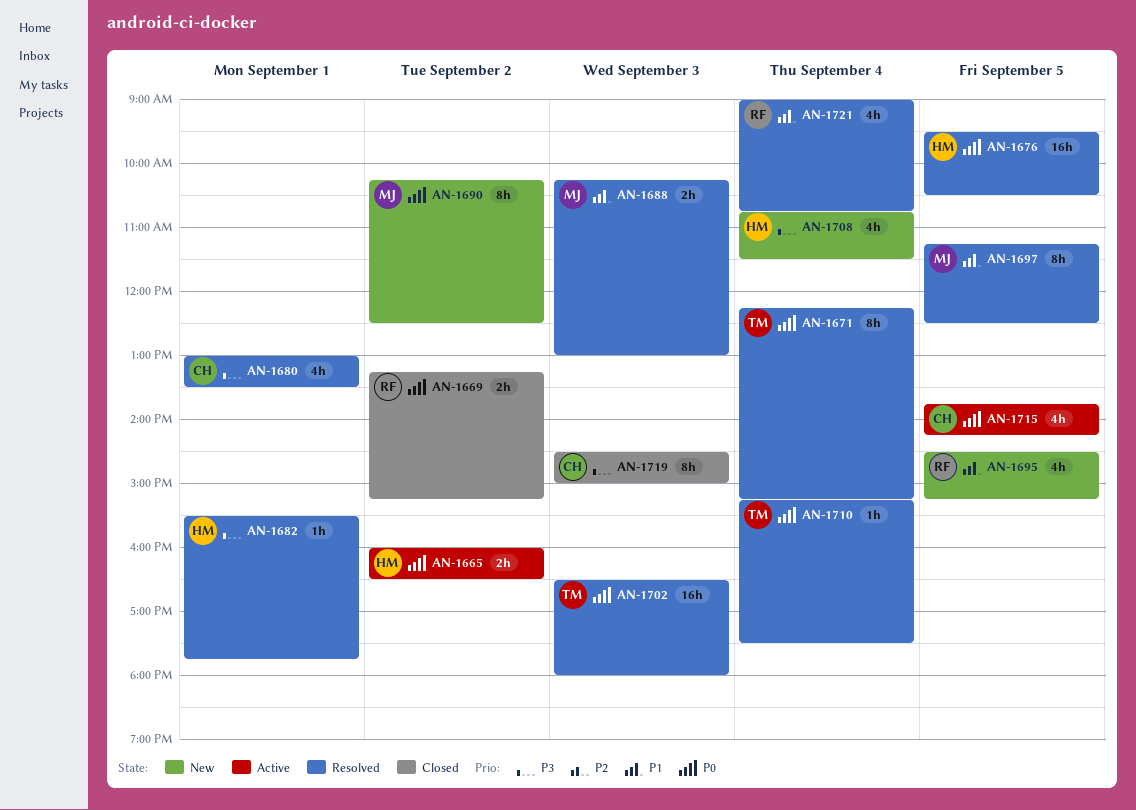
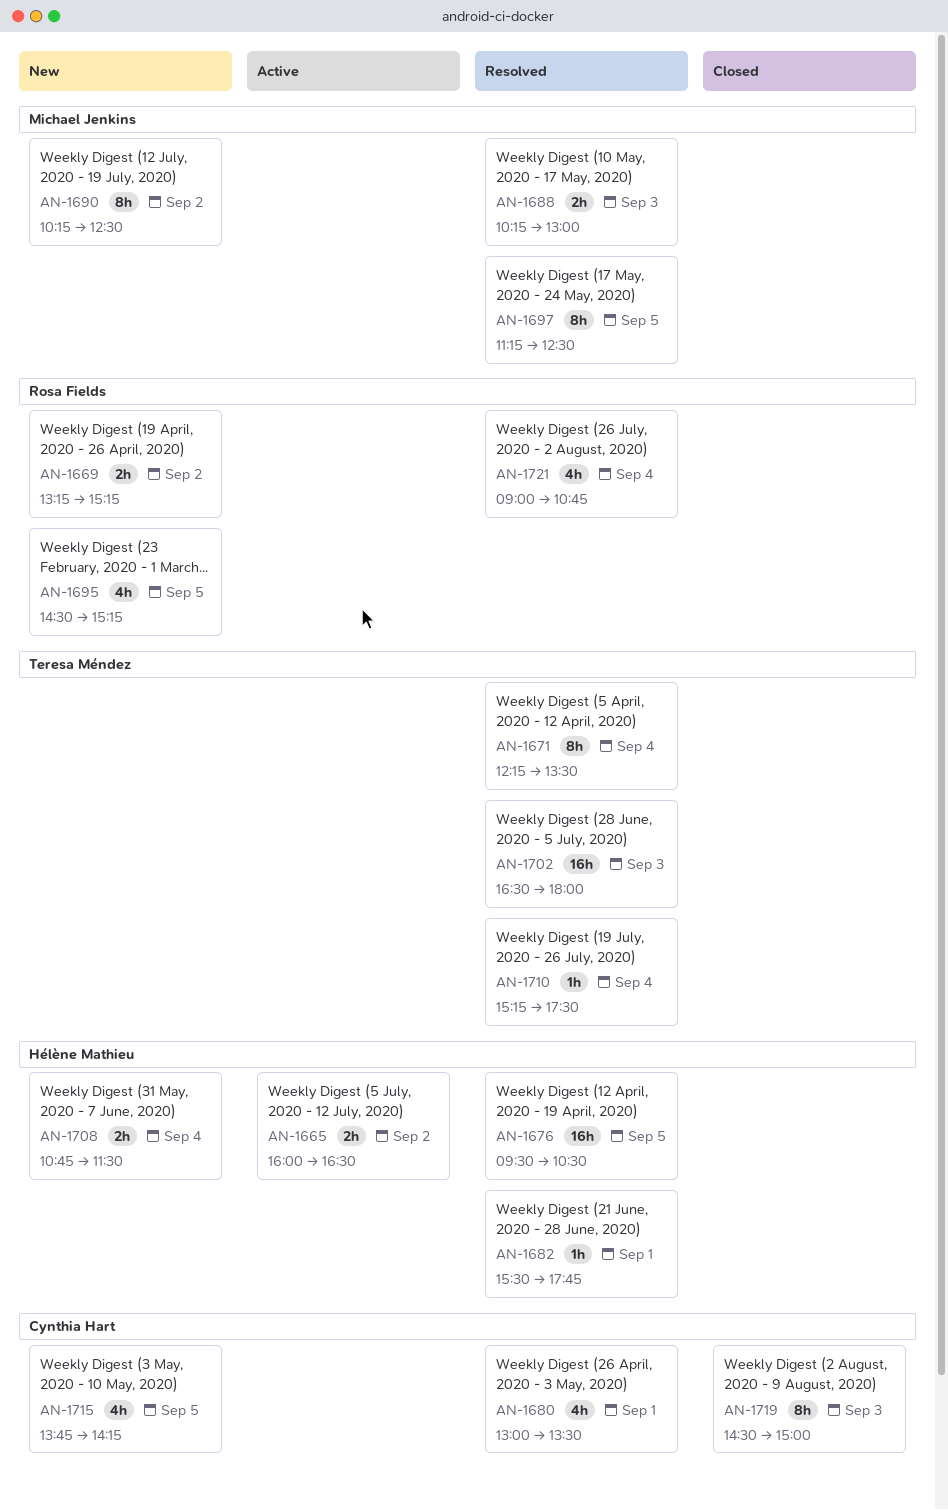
AN-1669, status: Closed -> New
AN-1671, ends: 15:15 -> 13:30
AN-1708, estimate: 4h -> 2h
AN-1715, status: Active -> New

